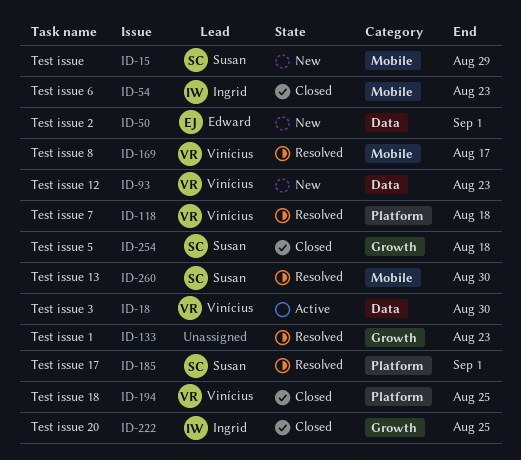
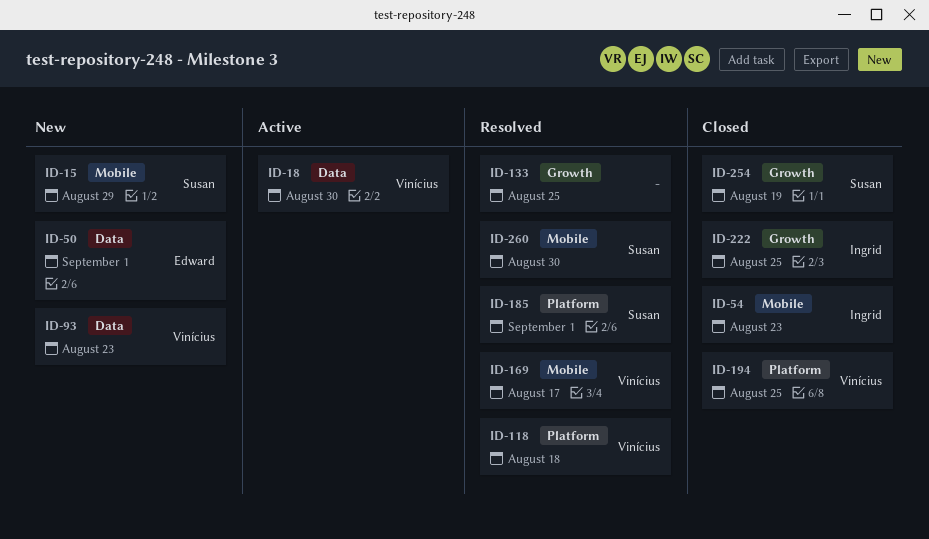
ID-133, due: Aug 23 -> Aug 25
ID-254, due: Aug 18 -> Aug 19

